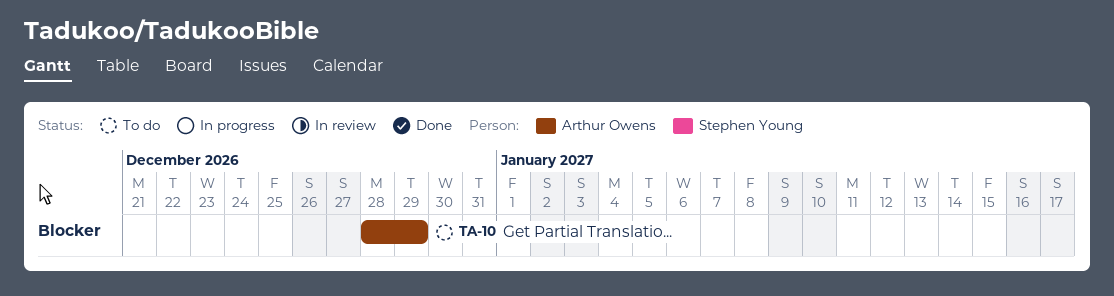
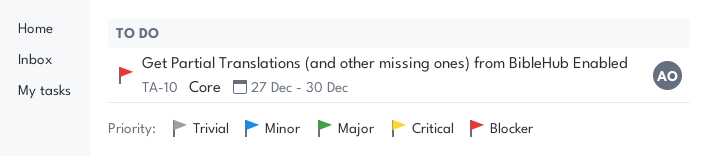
TA-10, start: Dec 28 -> Dec 27
TA-10, due: Dec 29 -> Dec 30

